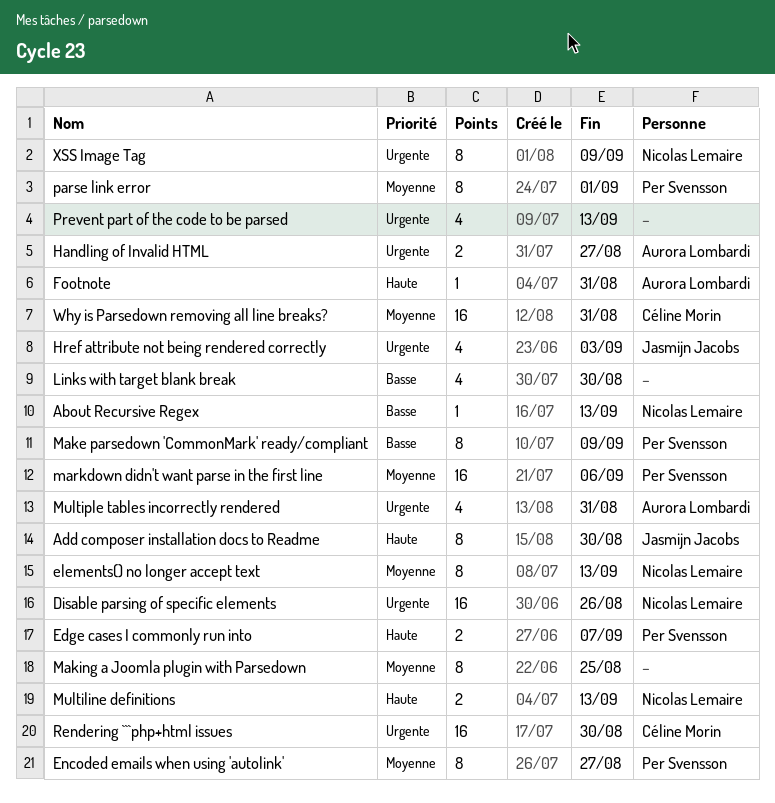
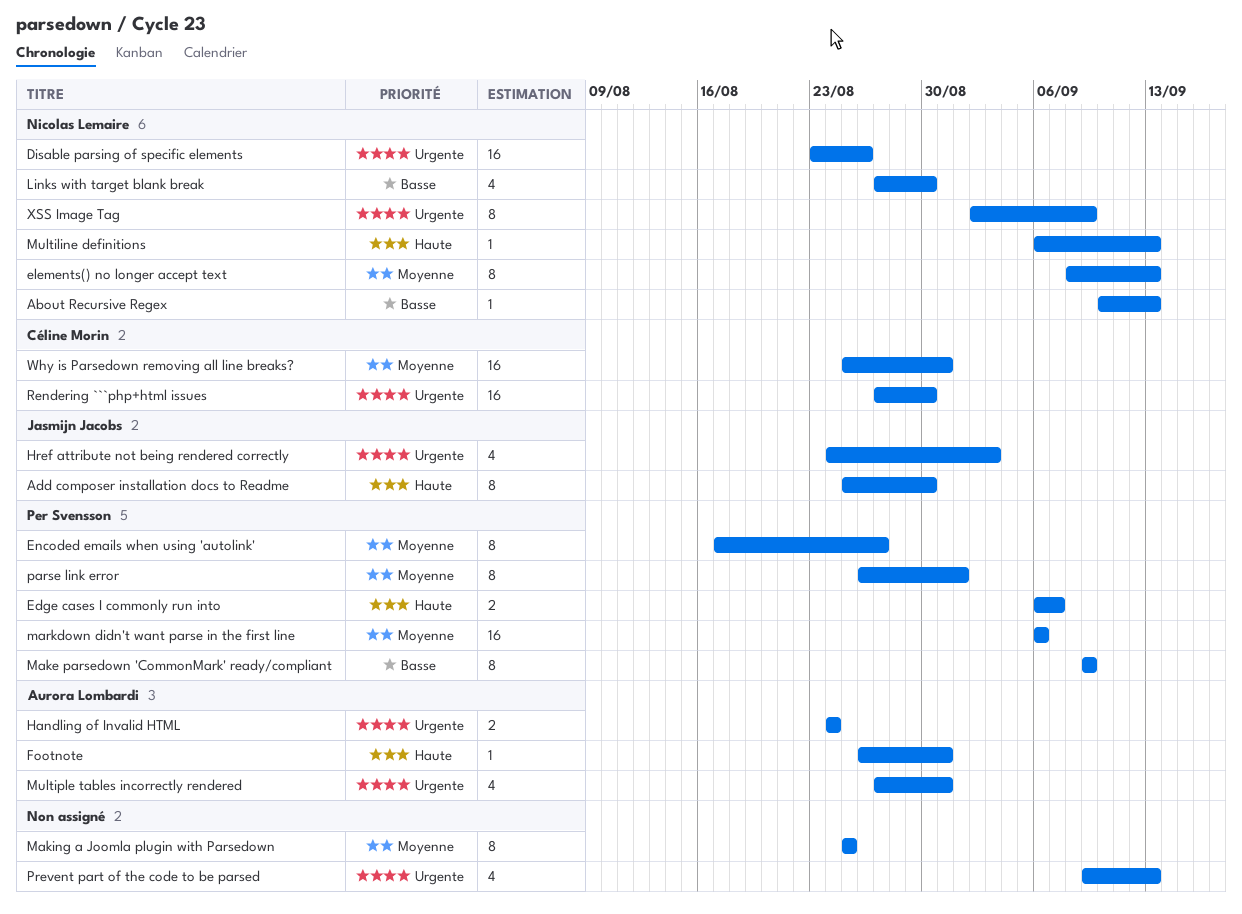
Handling of Invalid HTML, due: Aug 27 -> Aug 24
Links with target blank break, owner: none -> Nicolas Lemaire
Multiline definitions, estimate: 2 -> 1

